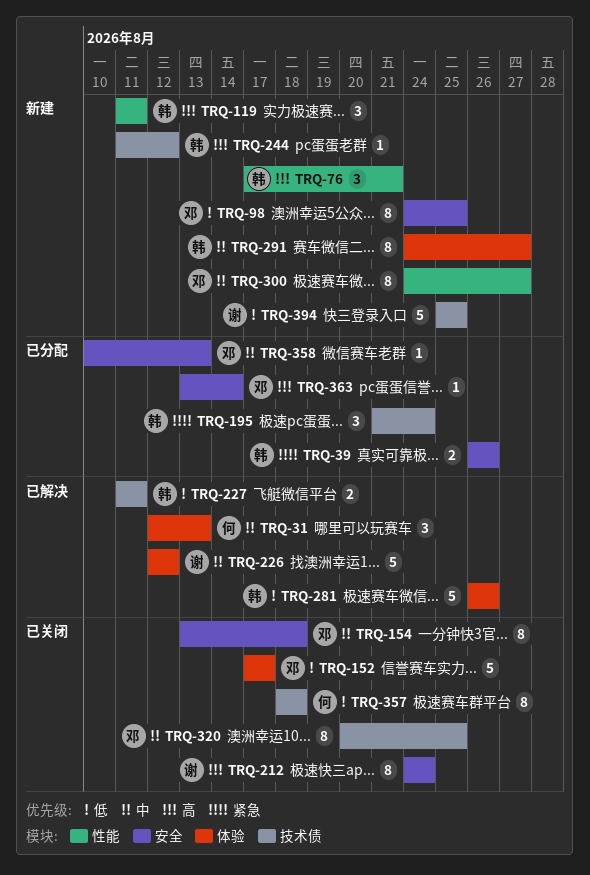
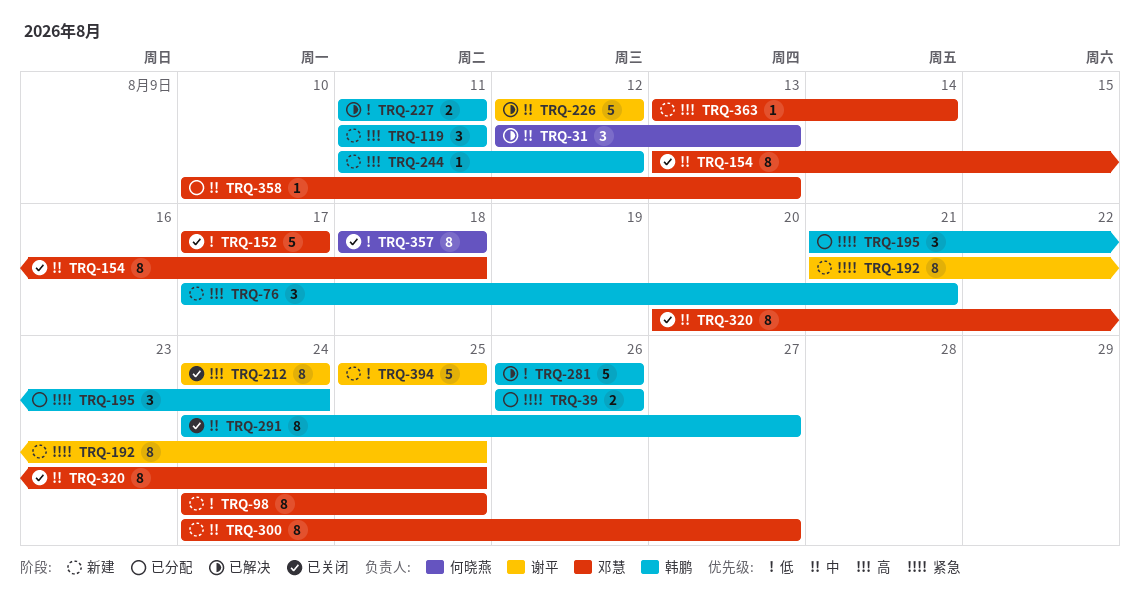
TRQ-192: none -> present
TRQ-291, status: 新建 -> 已关闭
TRQ-363, status: 已分配 -> 新建

